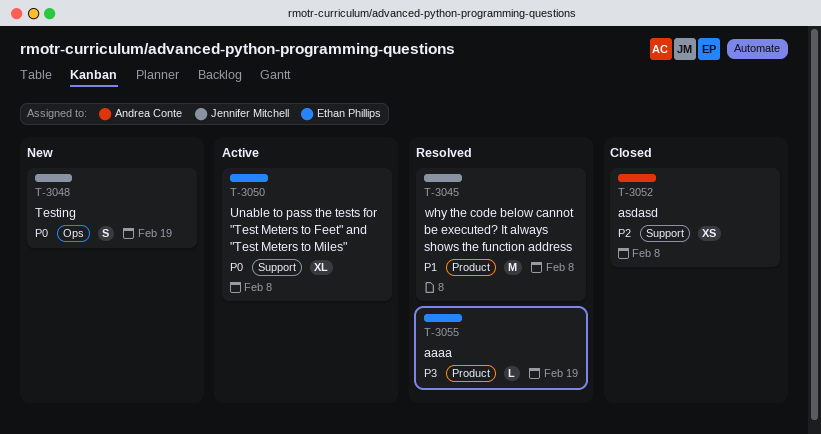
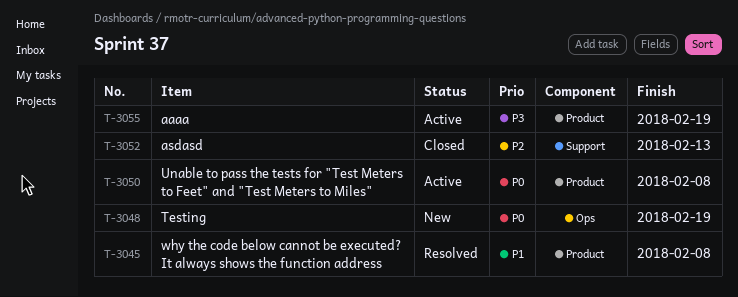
T-3050, label: Support -> Product
T-3052, due: Feb 8 -> Feb 13
T-3055, status: Resolved -> Active

